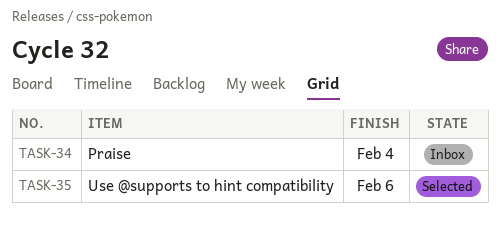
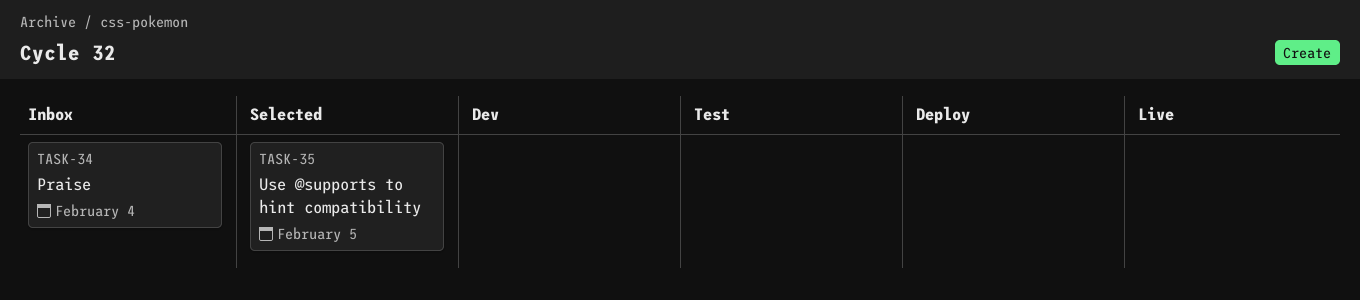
TASK-35, due: Feb 6 -> Feb 5

